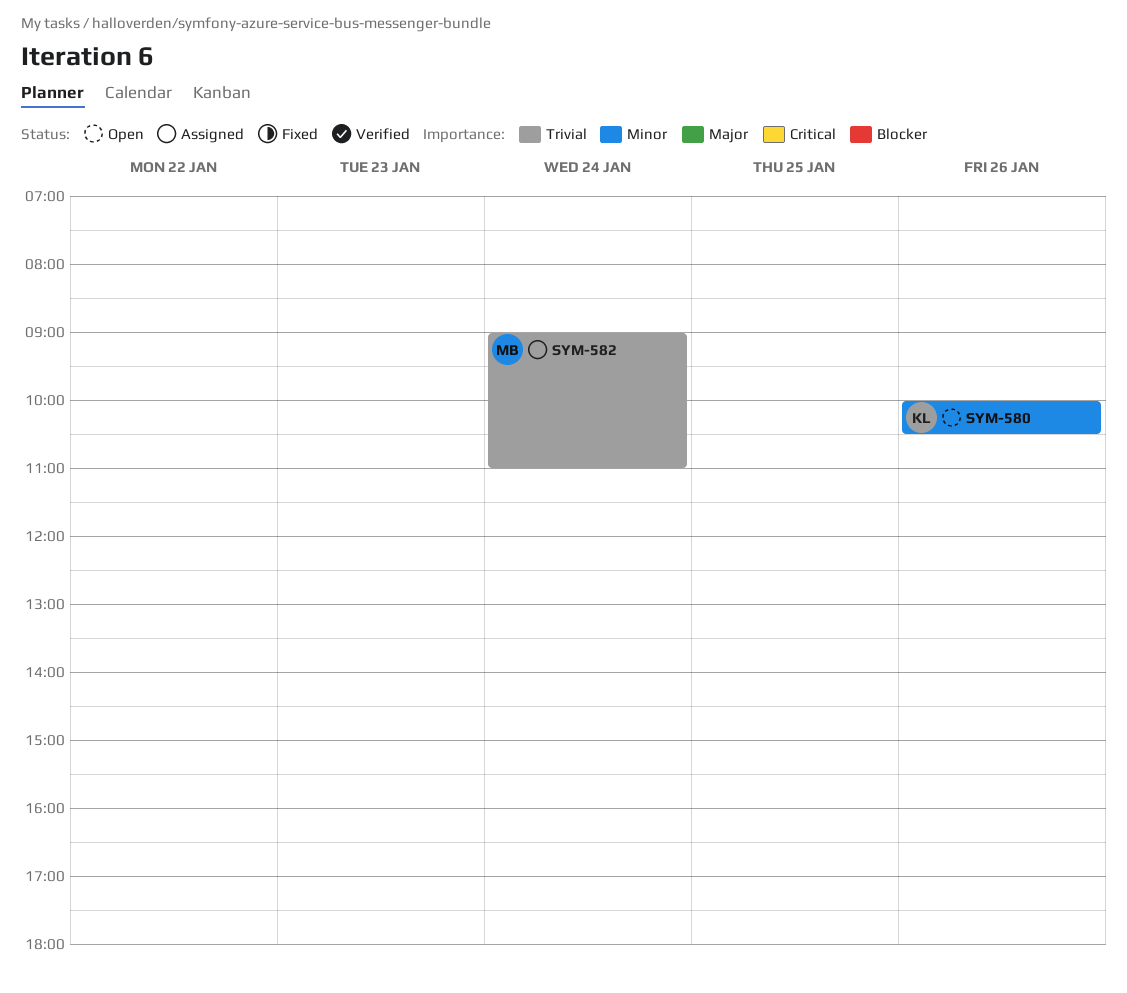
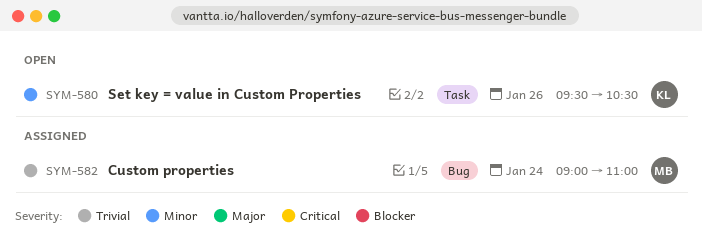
SYM-580, begins: 10:00 -> 09:30

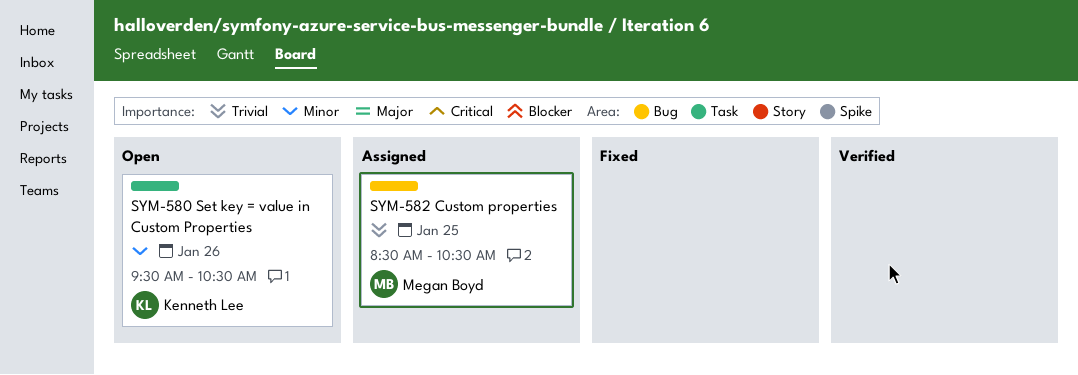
SYM-582, day: Jan 24 -> Jan 25
SYM-582, begins: 09:00 -> 08:30
SYM-582, ends: 11:00 -> 10:30

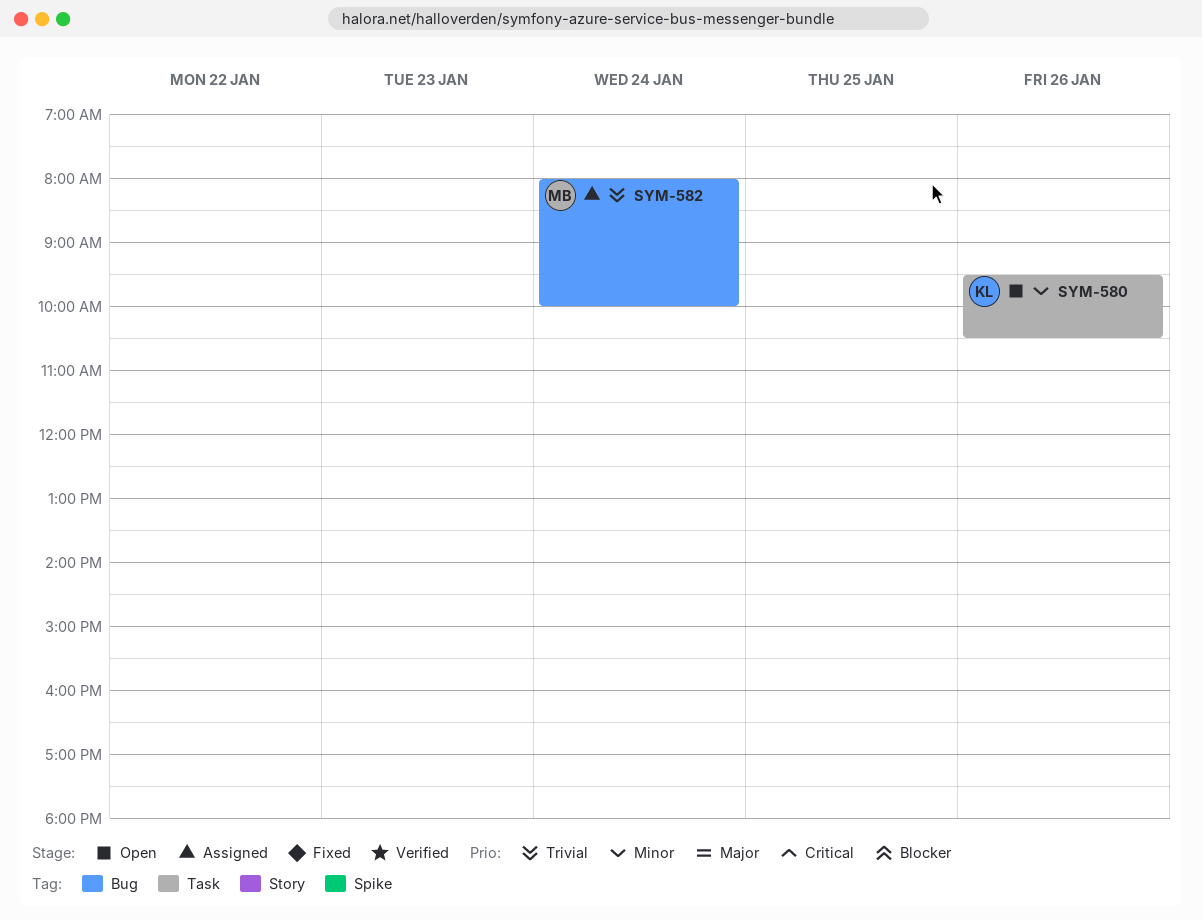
SYM-582, day: Jan 25 -> Jan 24
SYM-582, begins: 08:30 -> 08:00
SYM-582, ends: 10:30 -> 10:00

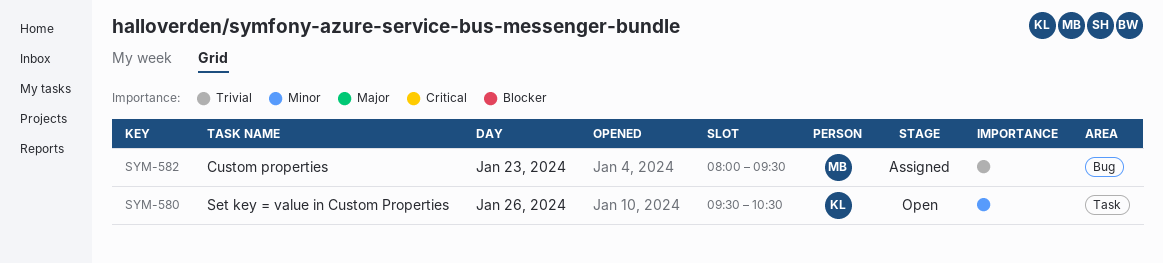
SYM-582, day: Jan 24 -> Jan 23
SYM-582, ends: 10:00 -> 09:30

